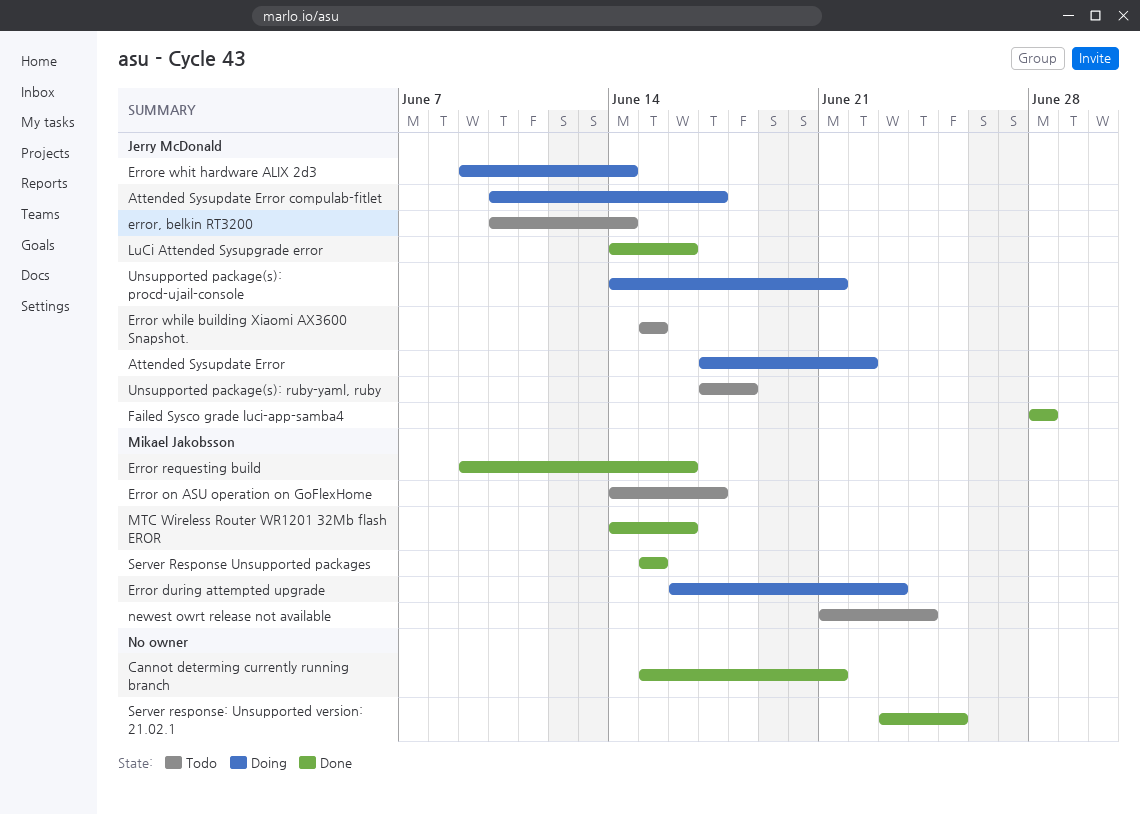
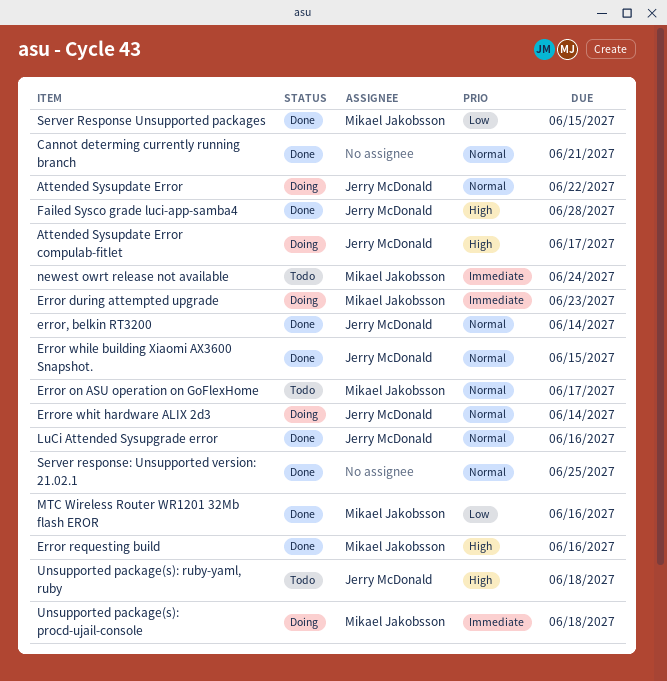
Error while building Xiaomi AX3600 Snapshot., status: Todo -> Done
error, belkin RT3200, status: Todo -> Done
Unsupported package(s): procd-ujail-console, owner: Jerry McDonald -> Mikael Jakobsson
Unsupported package(s): procd-ujail-console, due: Jun 21 -> Jun 18

